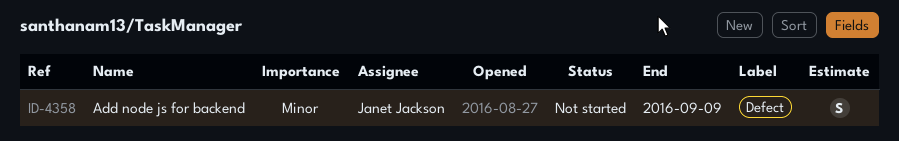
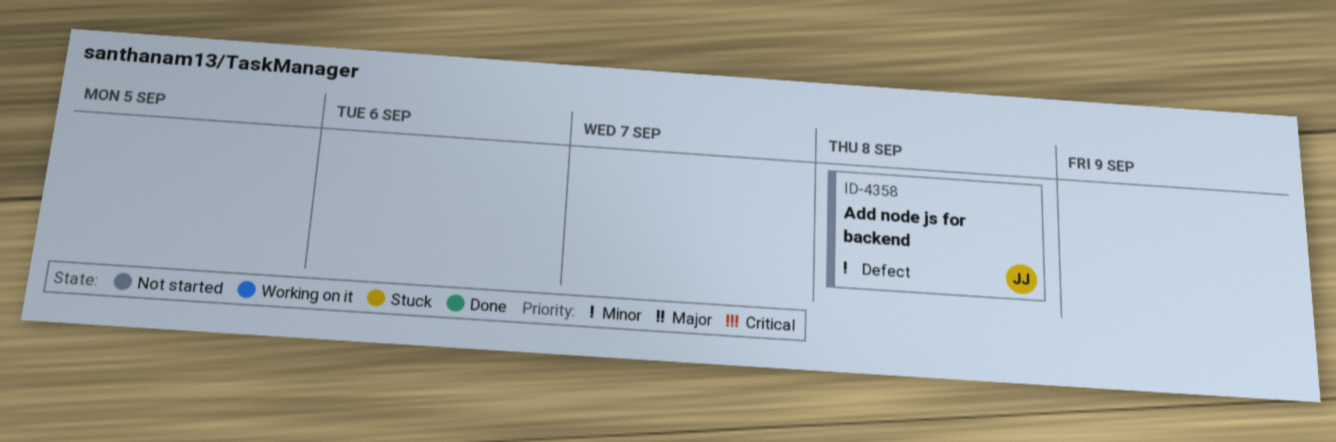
ID-4358, due: Sep 9 -> Sep 8

